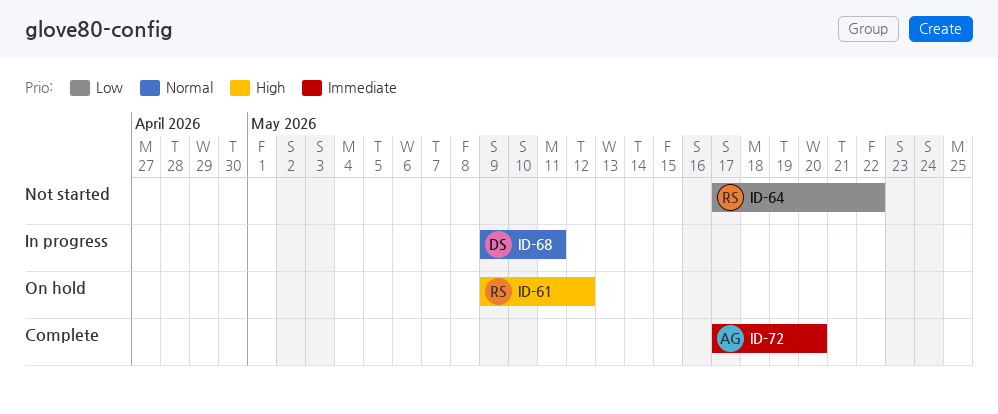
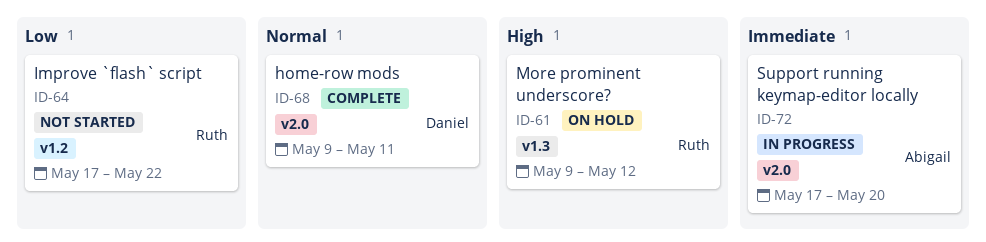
ID-68, status: In progress -> Complete
ID-72, status: Complete -> In progress

